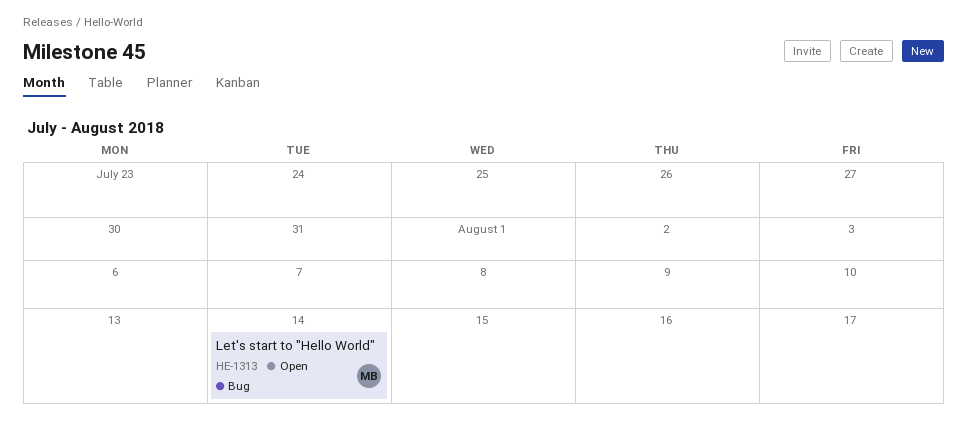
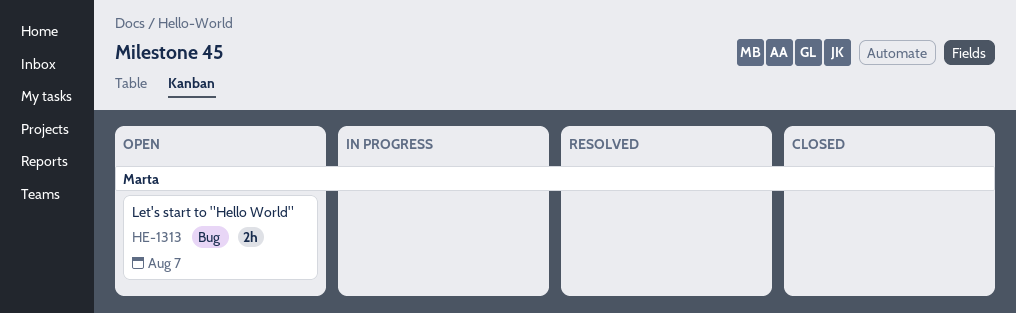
HE-1313, due: Aug 14 -> Aug 7

